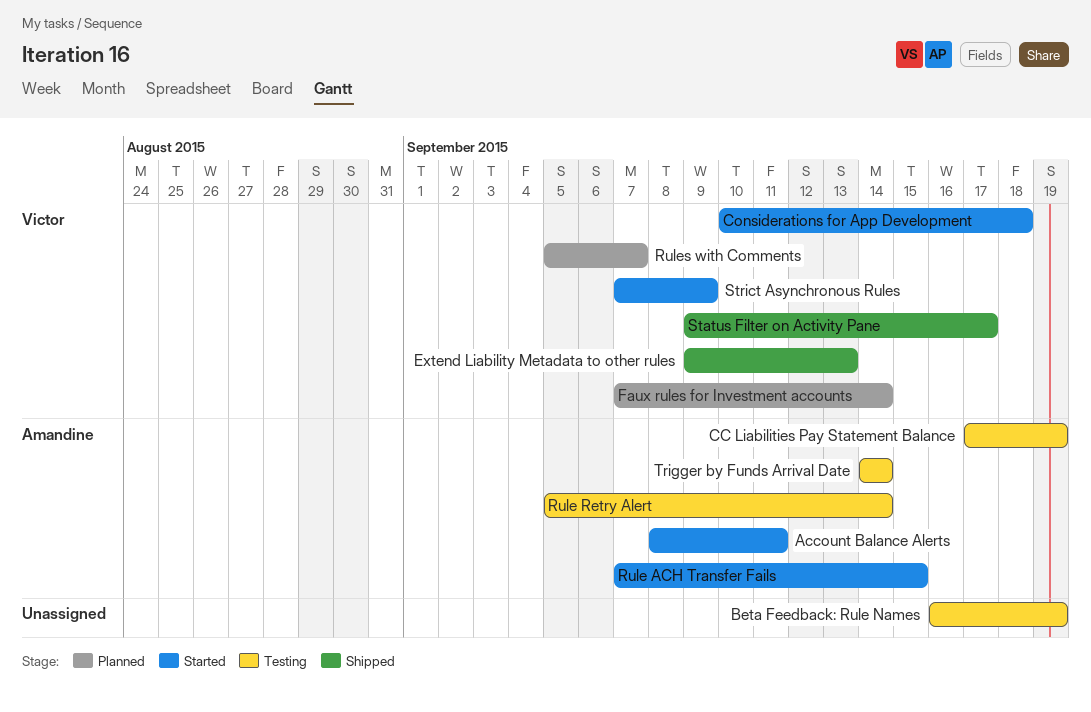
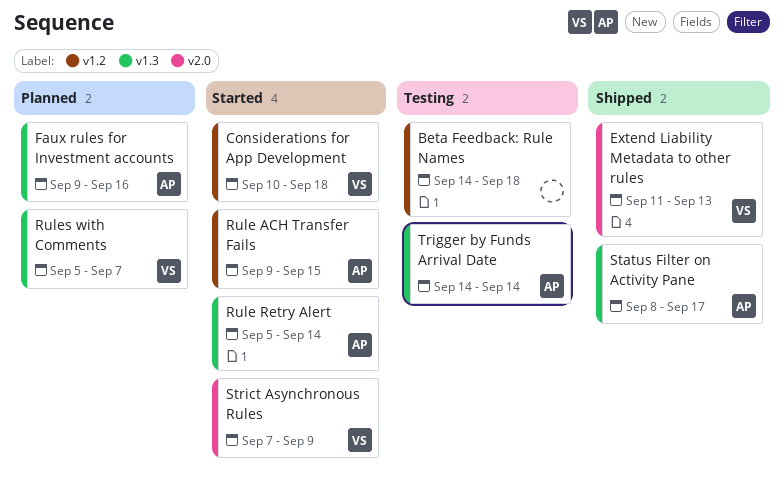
Account Balance Alerts: present -> none
Beta Feedback: Rule Names, start: Sep 16 -> Sep 14
Beta Feedback: Rule Names, due: Sep 19 -> Sep 18
CC Liabilities Pay Statement Balance: present -> none
Extend Liability Metadata to other rules, start: Sep 9 -> Sep 11
Faux rules for Investment accounts, owner: Victor -> Amandine
Faux rules for Investment accounts, start: Sep 7 -> Sep 9
Faux rules for Investment accounts, due: Sep 14 -> Sep 16
Rule ACH Transfer Fails, start: Sep 7 -> Sep 9
Rule Retry Alert, status: Testing -> Started
Status Filter on Activity Pane, owner: Victor -> Amandine
Status Filter on Activity Pane, start: Sep 9 -> Sep 8

